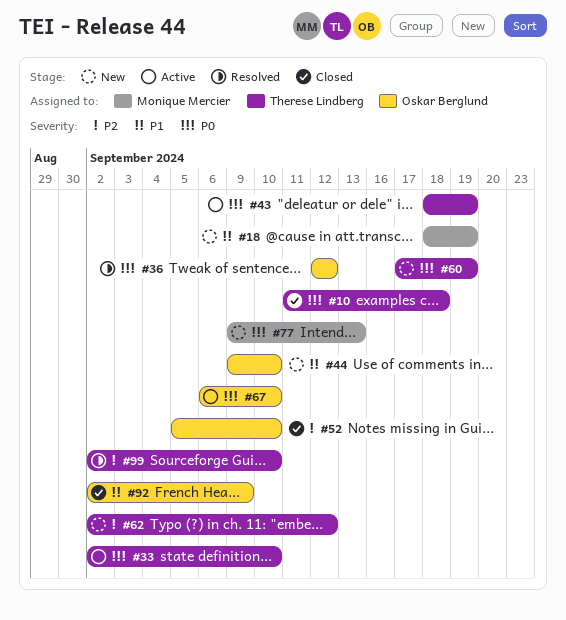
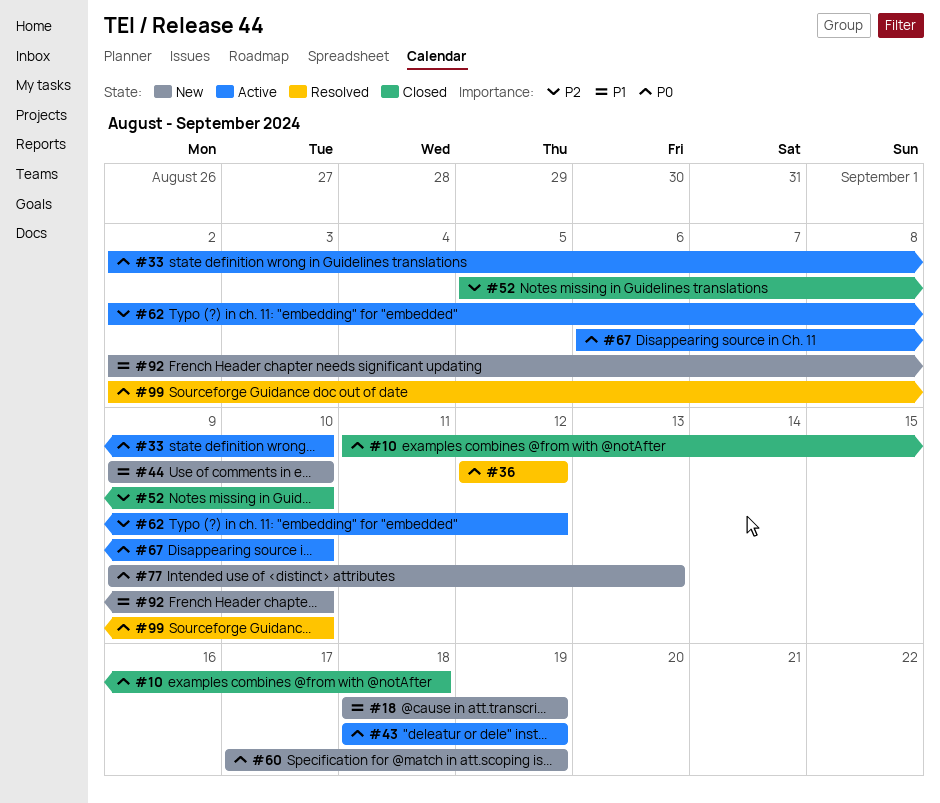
#62, status: New -> Active
#92, status: Closed -> New
#92, due: Sep 9 -> Sep 10
#99, priority: P2 -> P0

